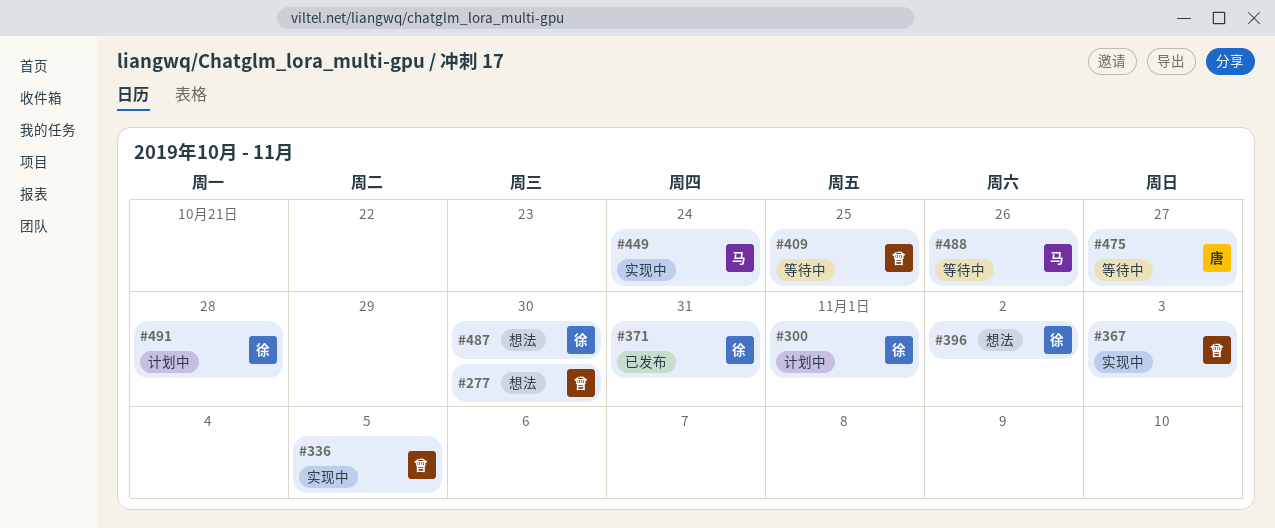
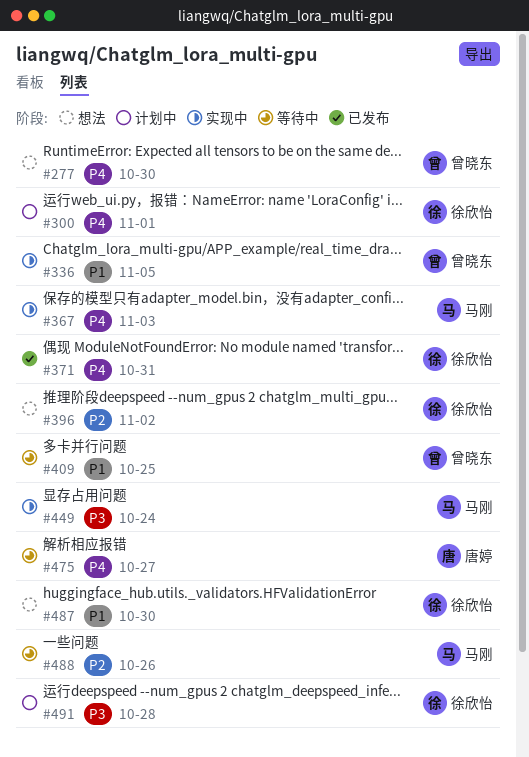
#367, owner: 曾晓东 -> 马刚

